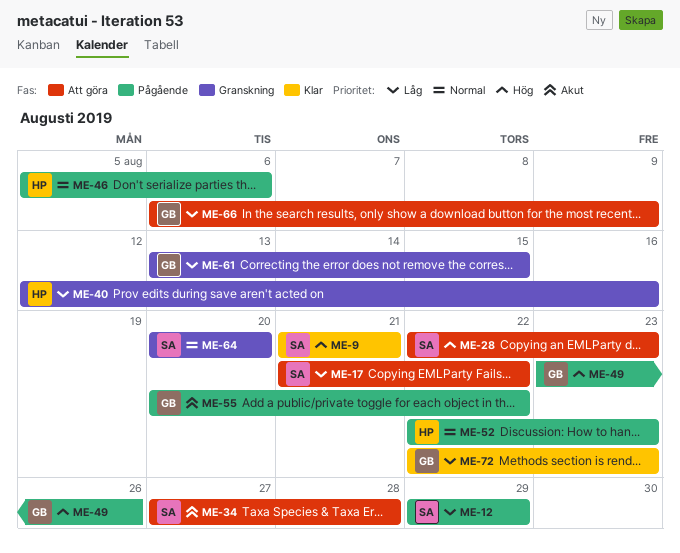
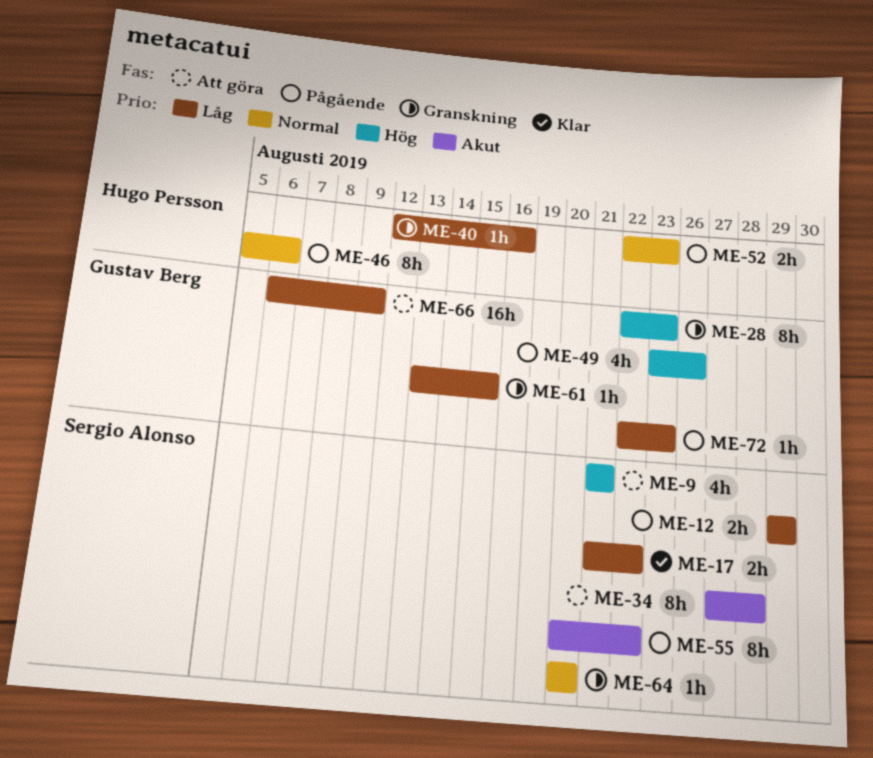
ME-9, status: Klar -> Att göra
ME-17, status: Att göra -> Klar
ME-28, status: Att göra -> Granskning
ME-28, owner: Sergio Alonso -> Gustav Berg
ME-55, owner: Gustav Berg -> Sergio Alonso
ME-72, status: Klar -> Pågående

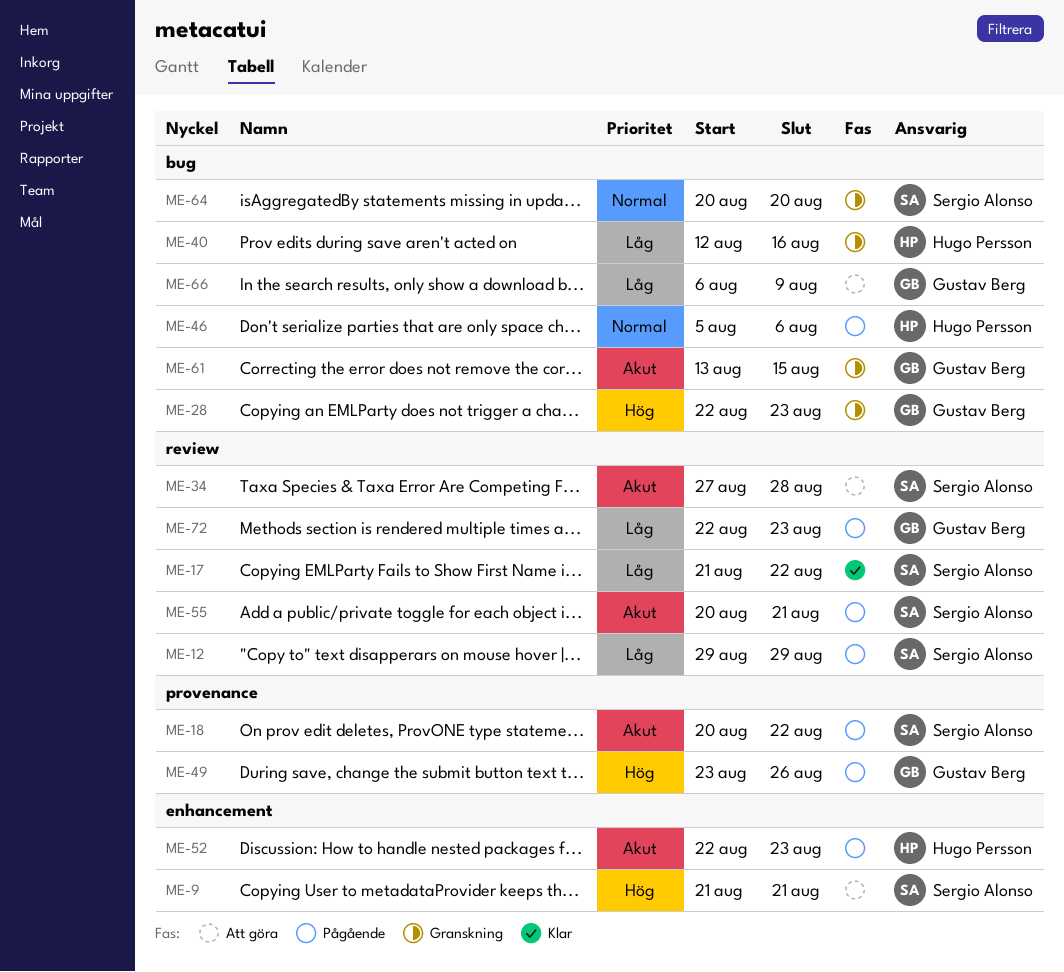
ME-18: none -> present
ME-52, priority: Normal -> Akut
ME-55, due: Aug 22 -> Aug 21
ME-61, priority: Låg -> Akut

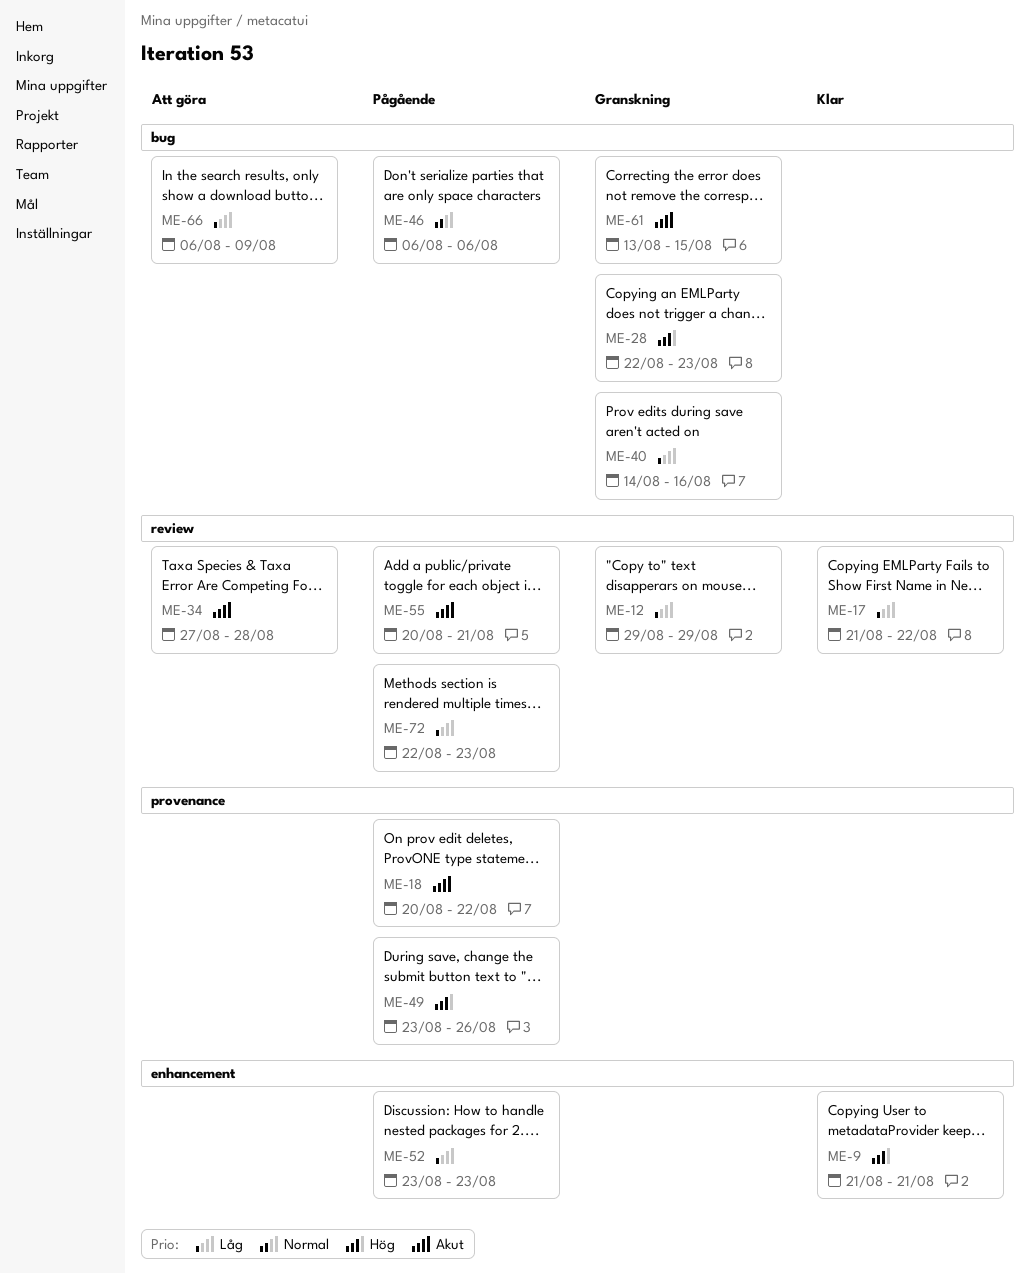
ME-9, status: Att göra -> Klar
ME-12, status: Pågående -> Granskning
ME-40, start: Aug 12 -> Aug 14
ME-46, start: Aug 5 -> Aug 6
ME-52, priority: Akut -> Låg
ME-52, start: Aug 22 -> Aug 23
ME-64: present -> none

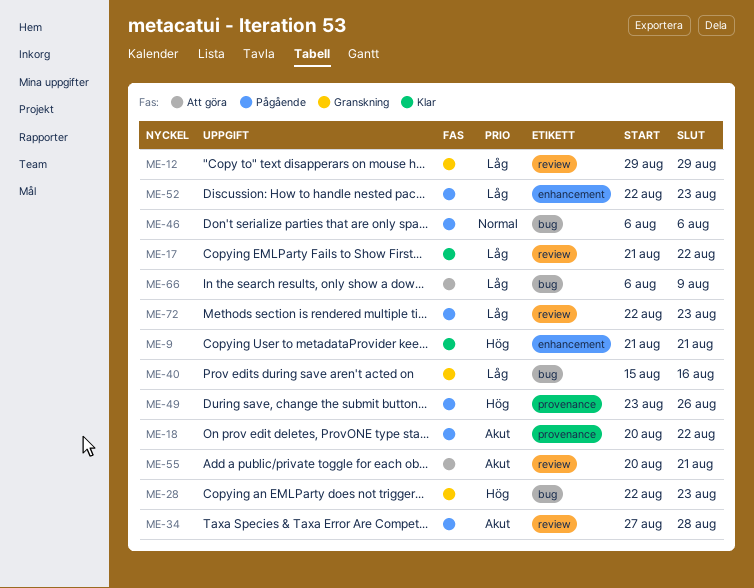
ME-34, status: Att göra -> Pågående
ME-40, start: Aug 14 -> Aug 15
ME-52, start: Aug 23 -> Aug 22
ME-55, status: Pågående -> Att göra
ME-61: present -> none

